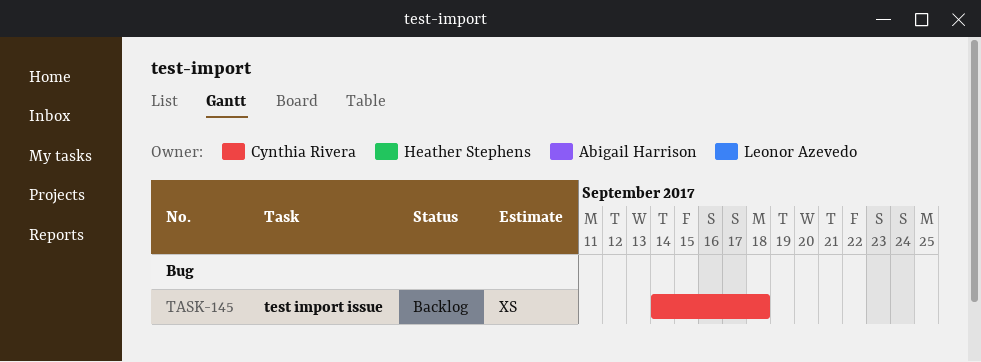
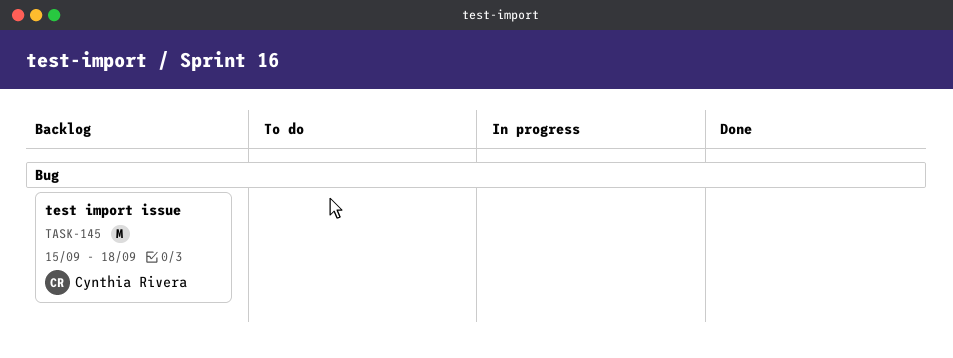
TASK-145, estimate: XS -> M
TASK-145, start: Sep 14 -> Sep 15

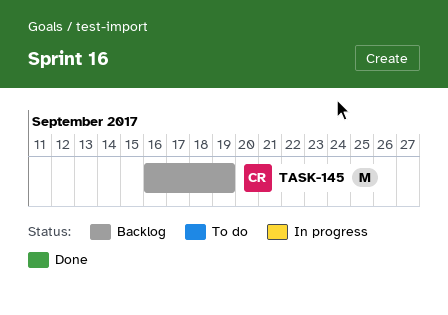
TASK-145, start: Sep 15 -> Sep 16
TASK-145, due: Sep 18 -> Sep 19

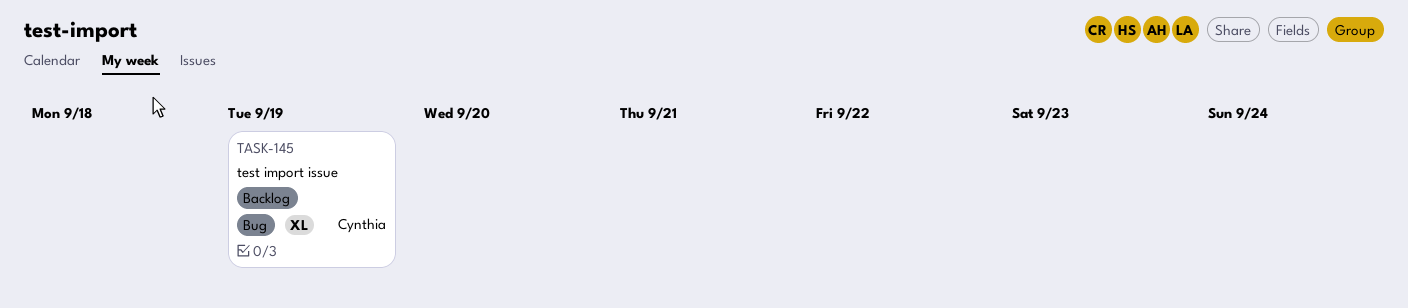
TASK-145, estimate: M -> XL

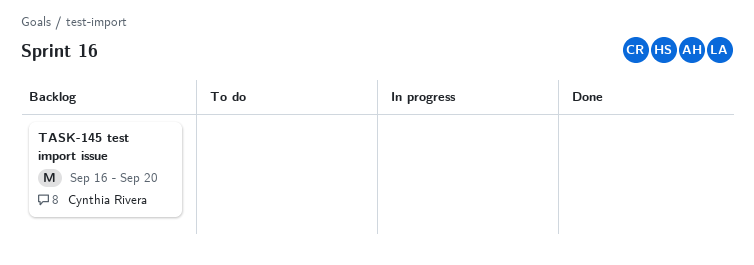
TASK-145, estimate: XL -> M
TASK-145, due: Sep 19 -> Sep 20

